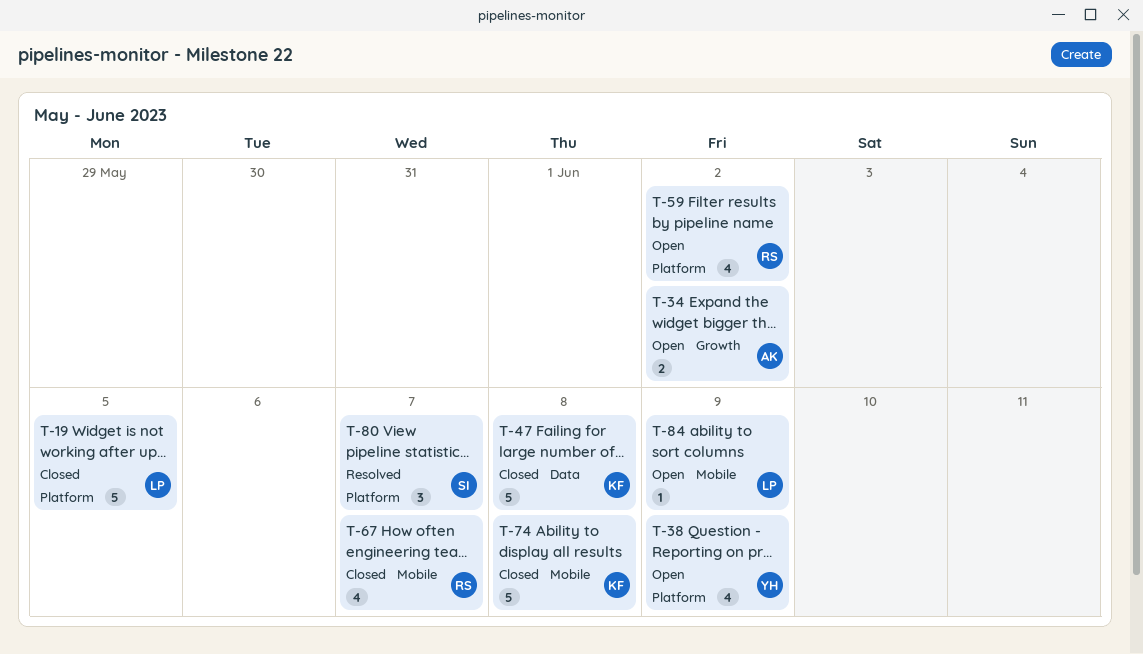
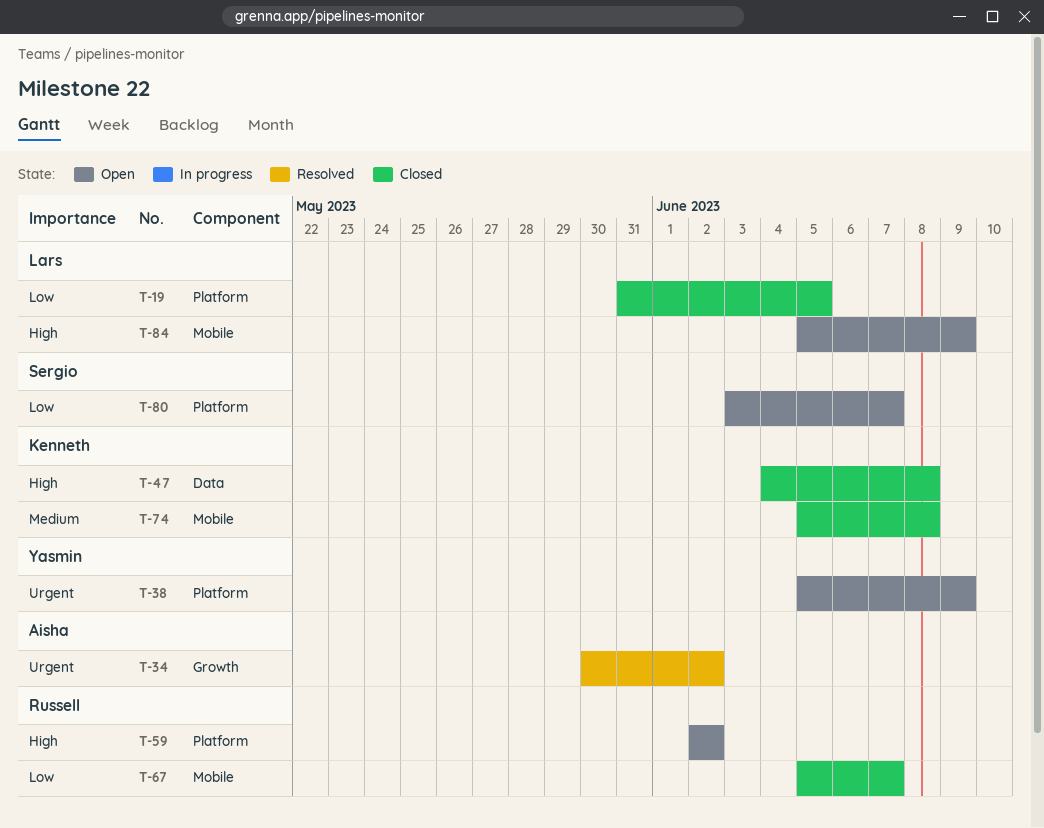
T-34, status: Open -> Resolved
T-80, status: Resolved -> Open

